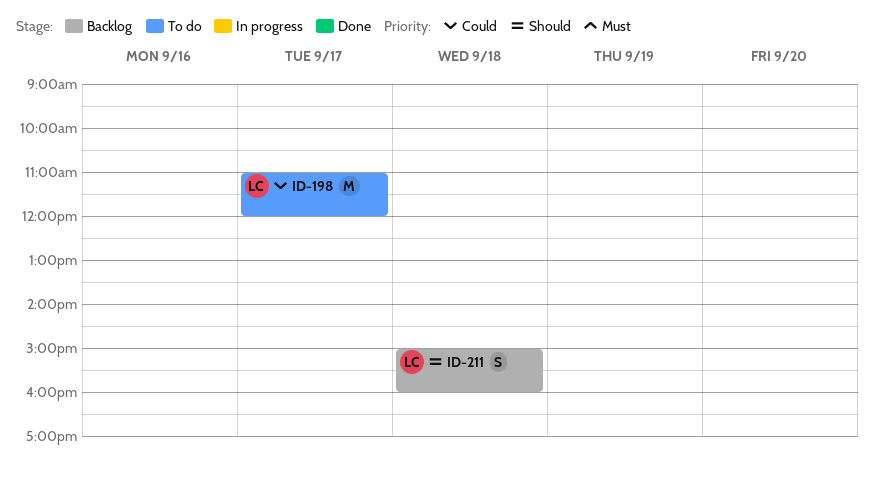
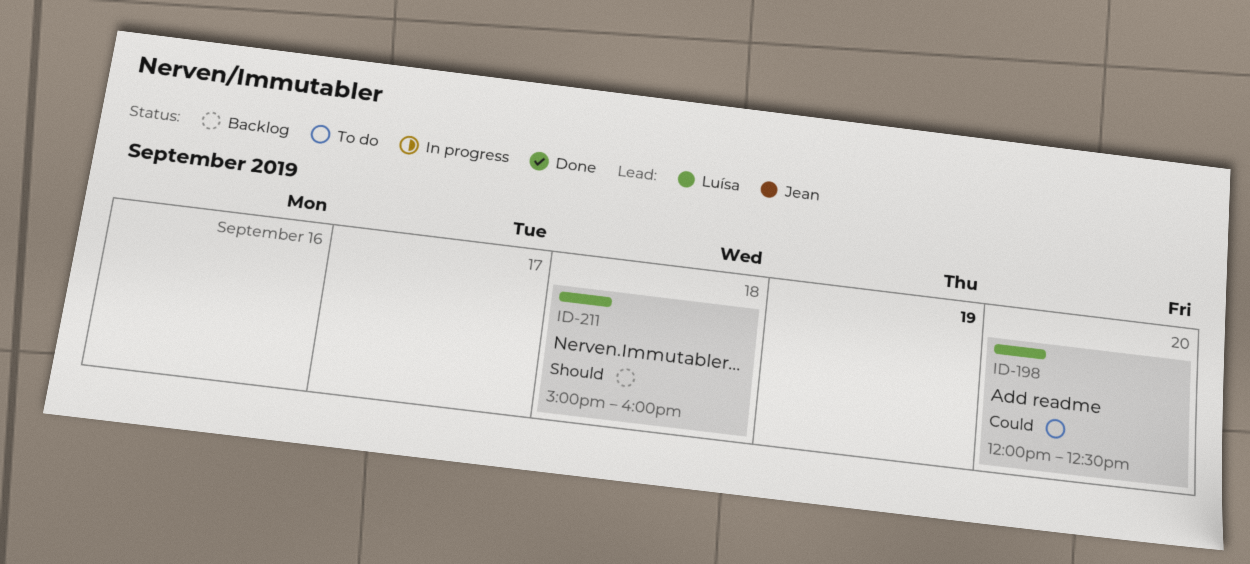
ID-198, day: Sep 17 -> Sep 20
ID-198, begins: 11:00 -> 12:00
ID-198, ends: 12:00 -> 12:30

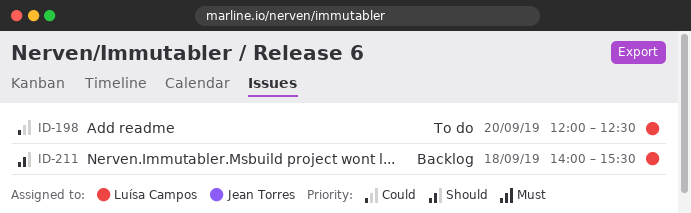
ID-211, begins: 15:00 -> 14:00
ID-211, ends: 16:00 -> 15:30

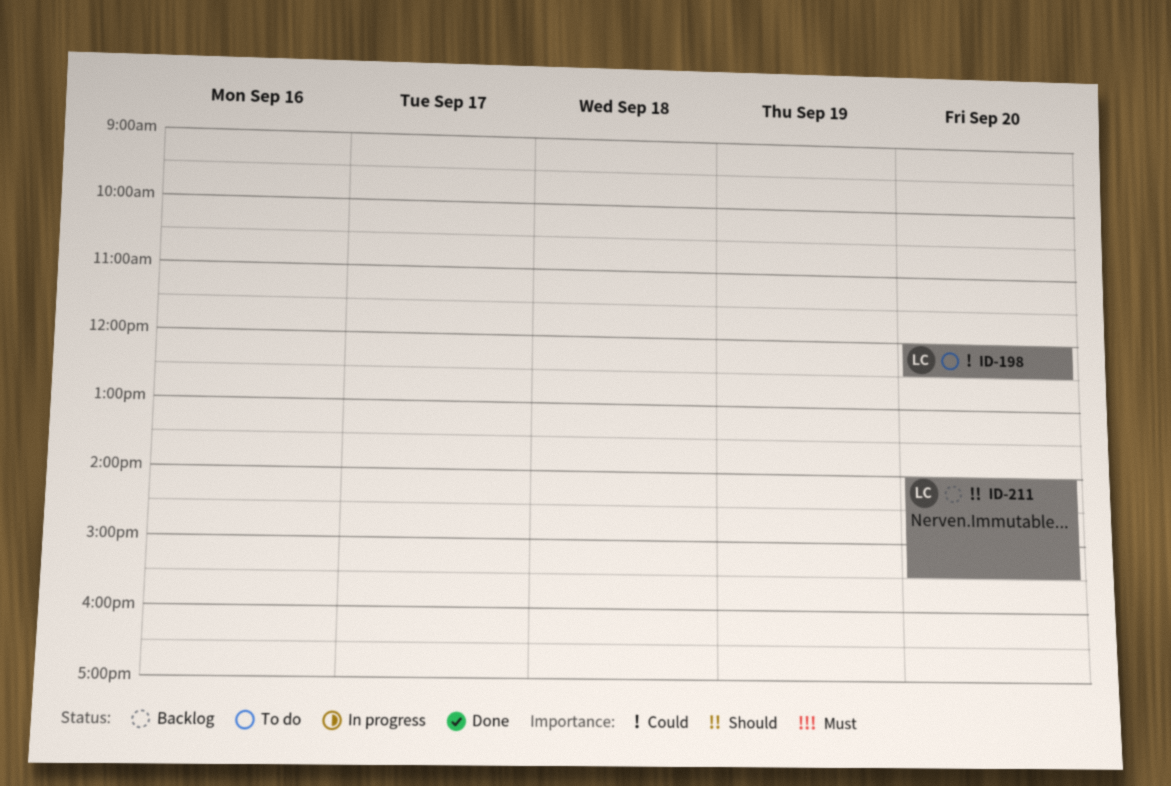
ID-211, day: Sep 18 -> Sep 20

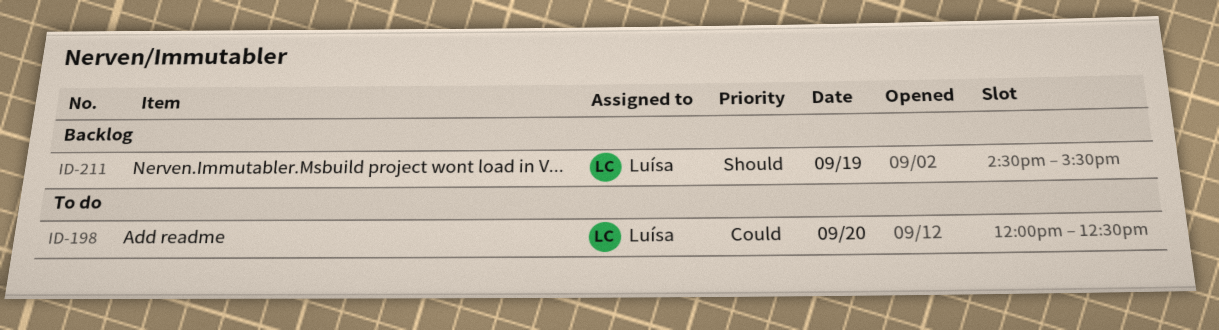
ID-211, day: Sep 20 -> Sep 19
ID-211, begins: 14:00 -> 14:30

